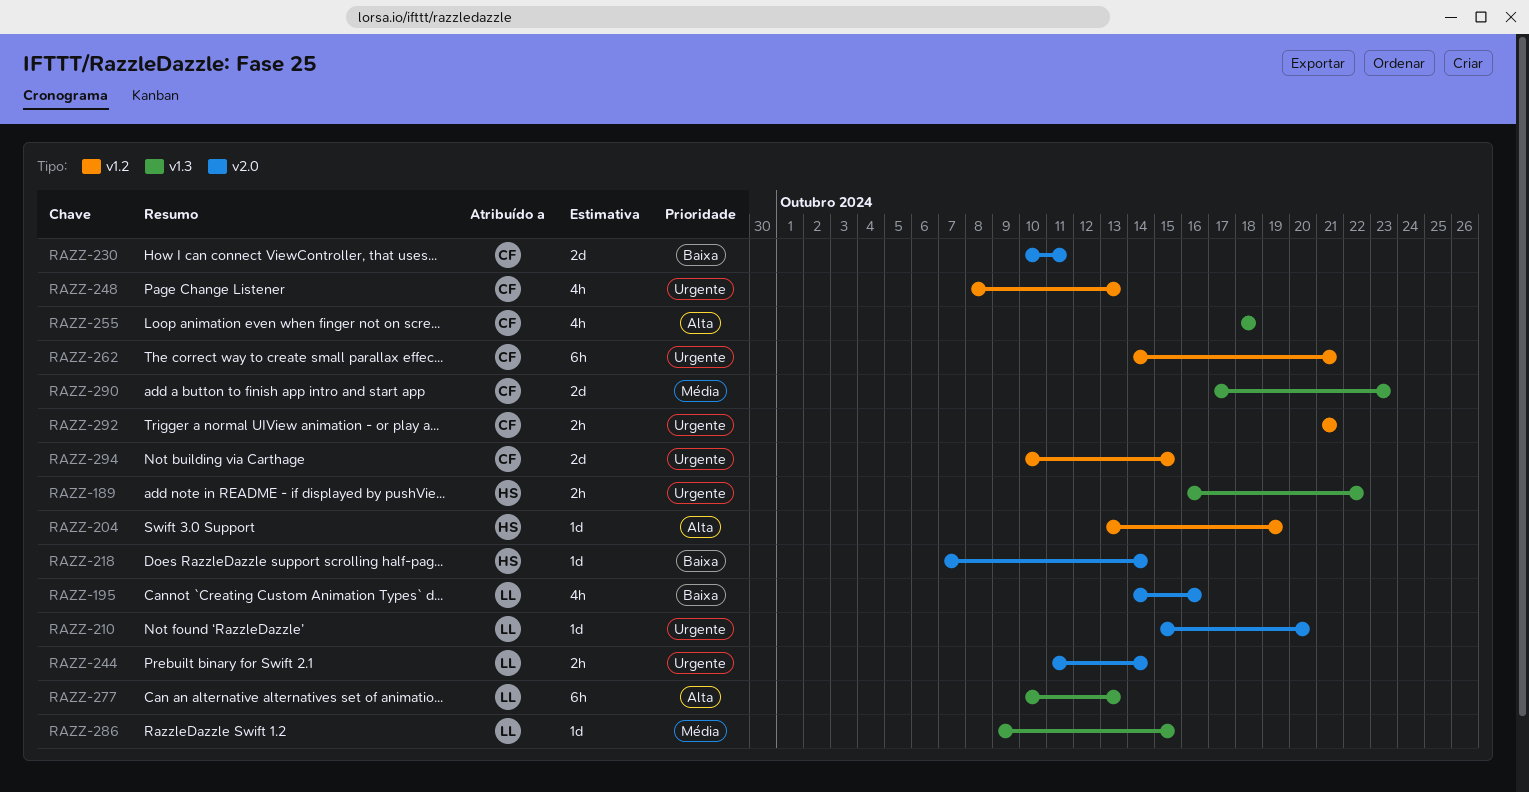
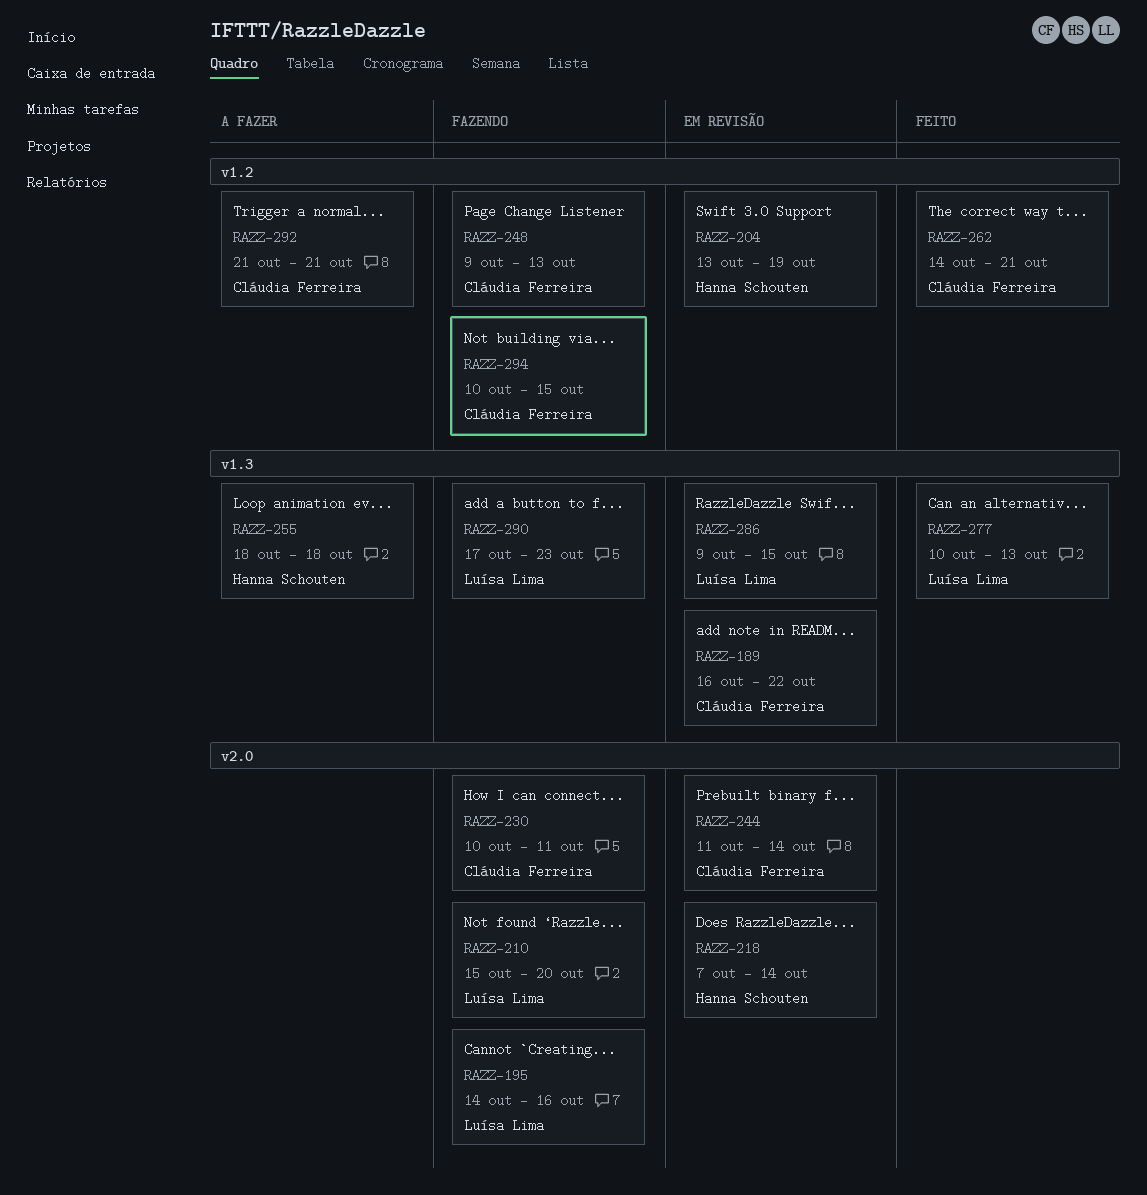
RAZZ-189, owner: Hanna Schouten -> Cláudia Ferreira
RAZZ-244, owner: Luísa Lima -> Cláudia Ferreira
RAZZ-248, start: Oct 8 -> Oct 9
RAZZ-255, owner: Cláudia Ferreira -> Hanna Schouten
RAZZ-290, owner: Cláudia Ferreira -> Luísa Lima

